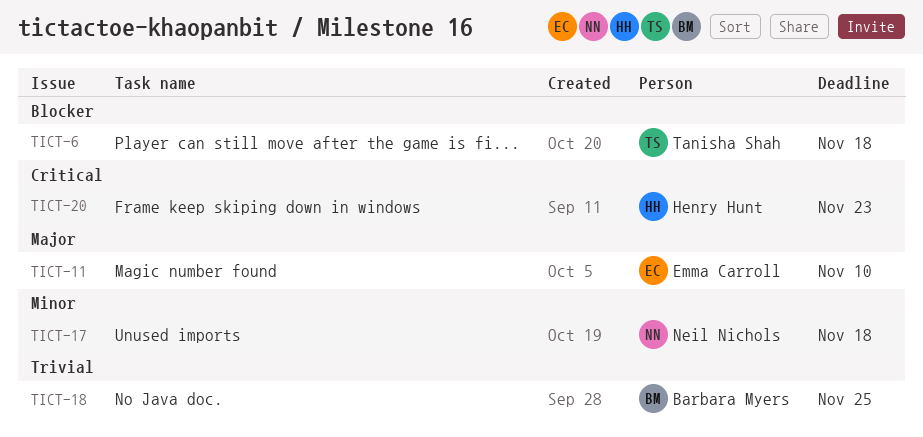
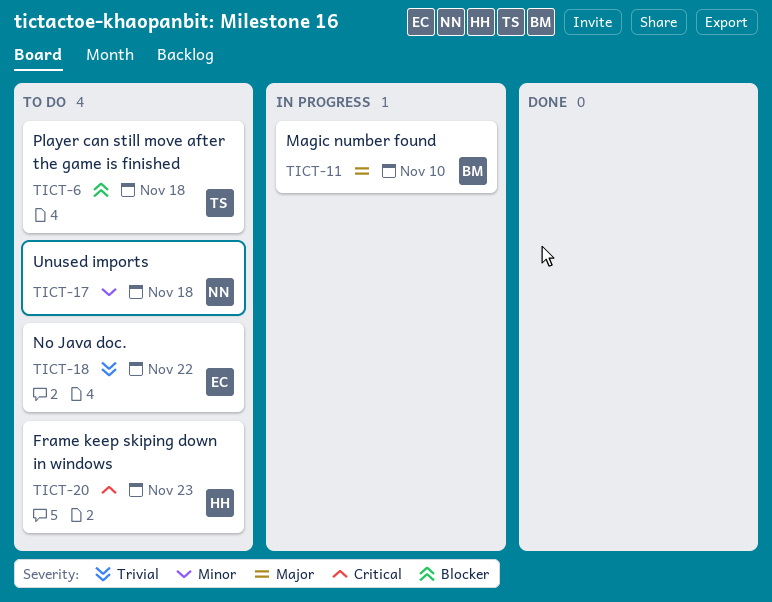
TICT-11, owner: Emma Carroll -> Barbara Myers
TICT-18, owner: Barbara Myers -> Emma Carroll
TICT-18, due: Nov 25 -> Nov 22

